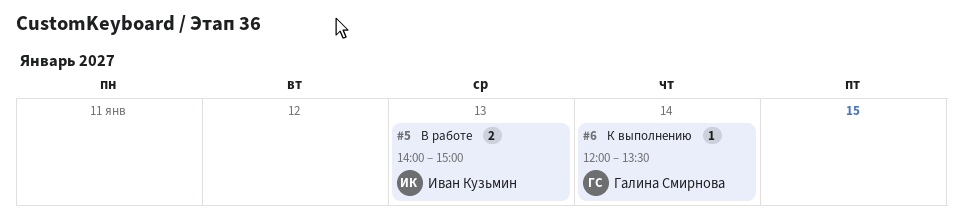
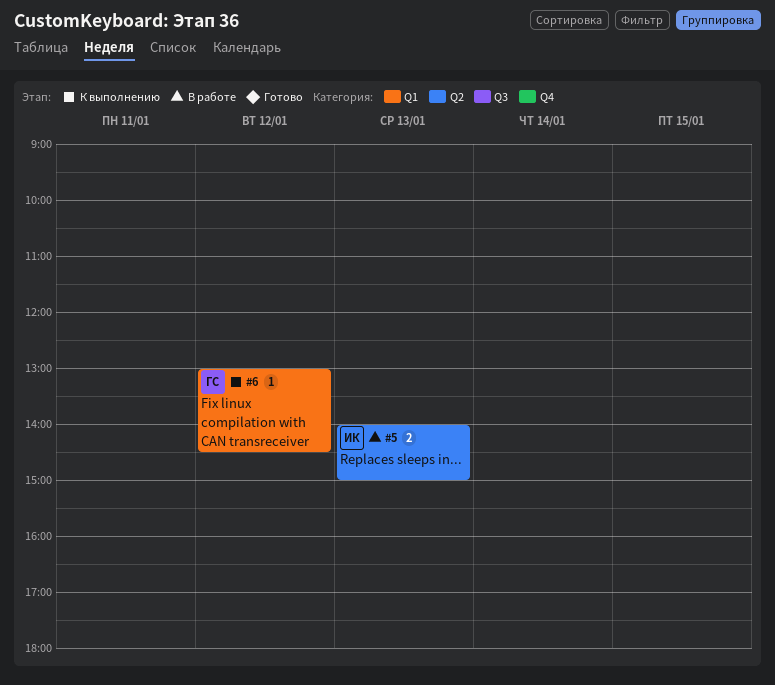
#6, day: Jan 14 -> Jan 12
#6, begins: 12:00 -> 13:00
#6, ends: 13:30 -> 14:30

